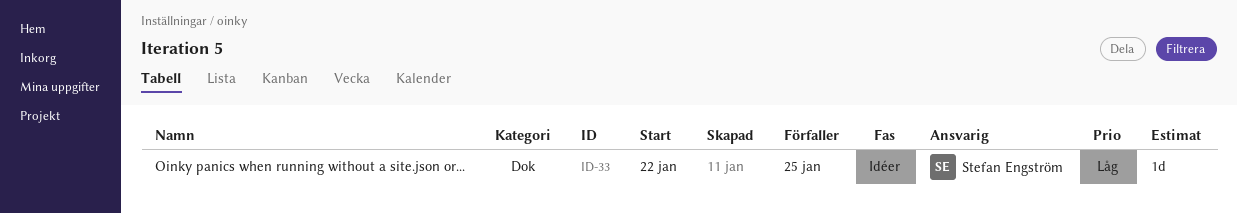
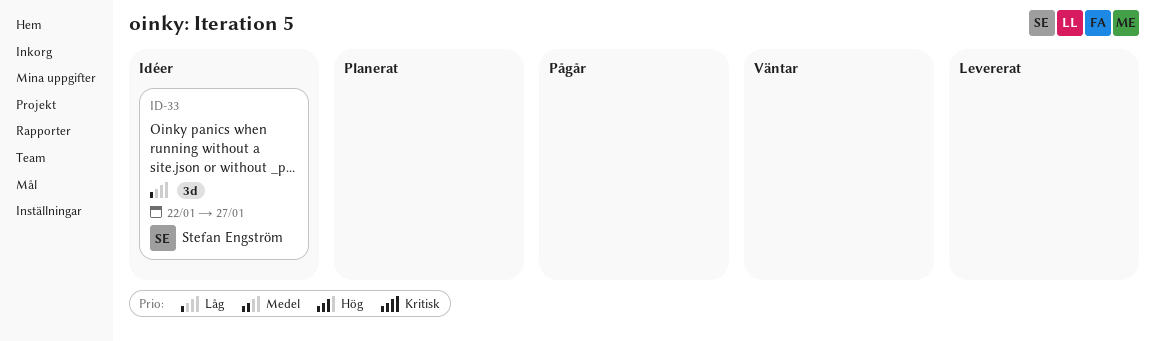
ID-33, estimate: 1d -> 3d
ID-33, due: Jan 25 -> Jan 27

